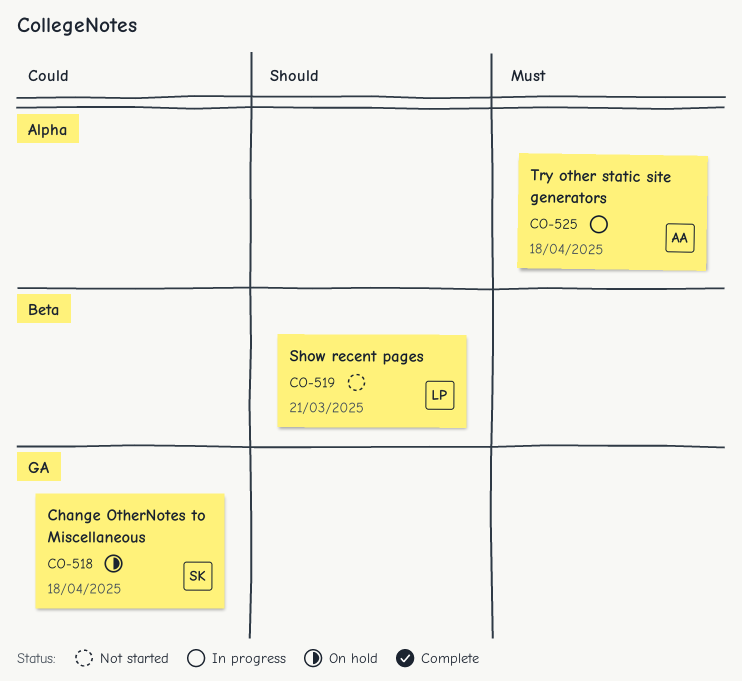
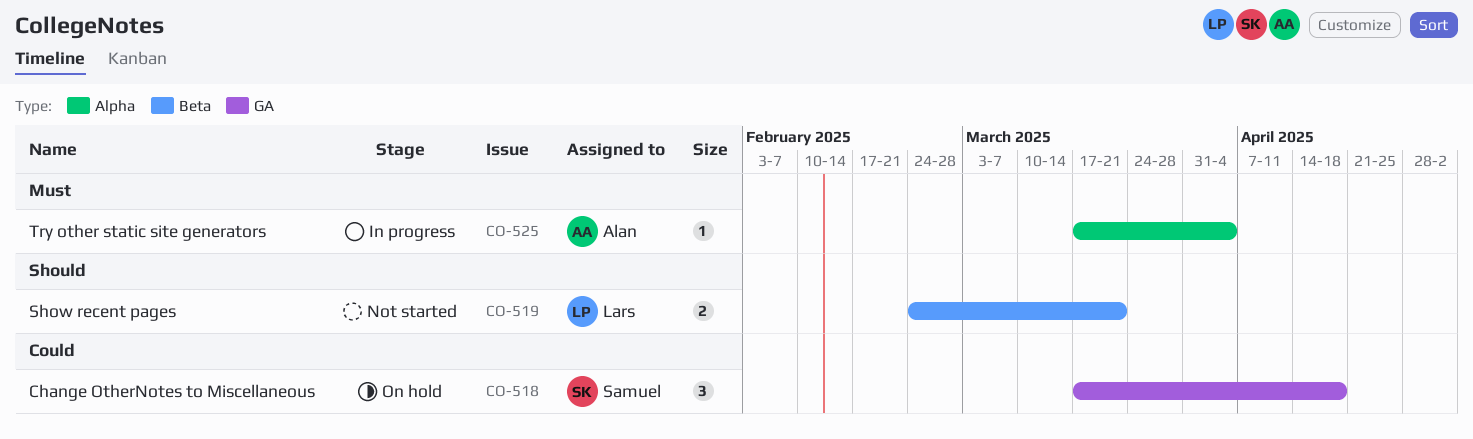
CO-525, due: Apr 18 -> Apr 4

